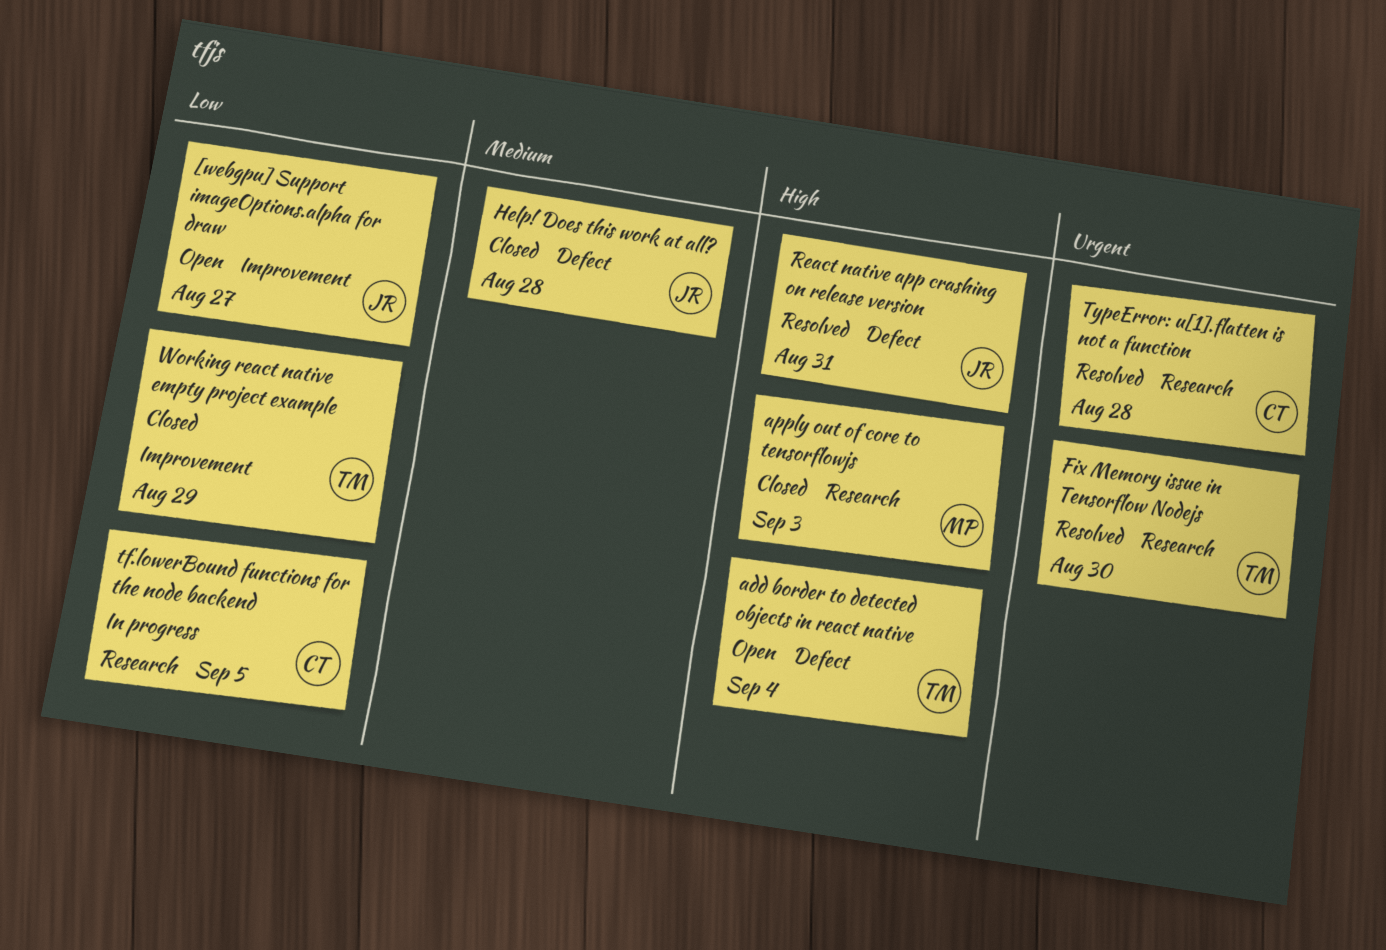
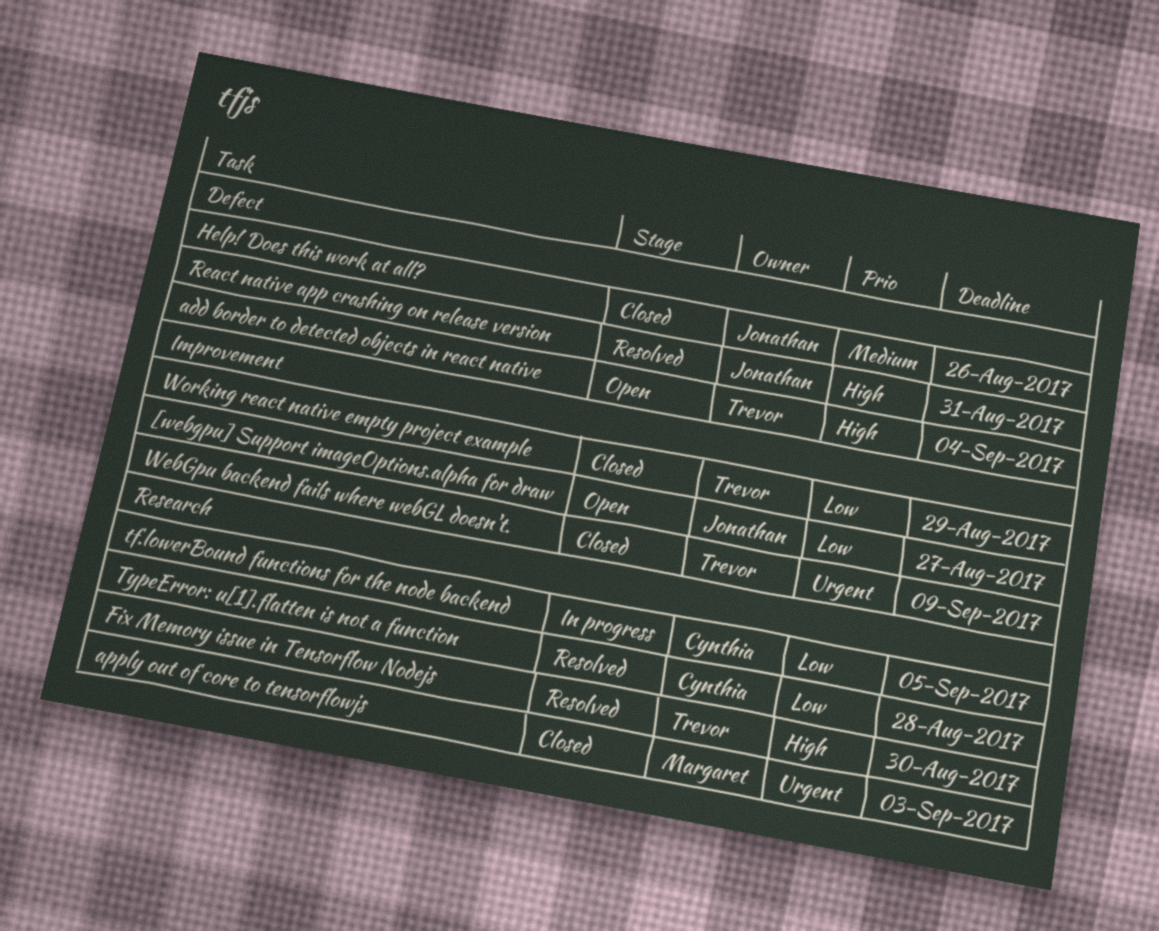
apply out of core to tensorflowjs, priority: High -> Urgent
Fix Memory issue in Tensorflow Nodejs, priority: Urgent -> High
Help! Does this work at all?, due: Aug 28 -> Aug 26
TypeError: u[1].flatten is not a function, priority: Urgent -> Low
WebGpu backend fails where webGL doesn't.: none -> present

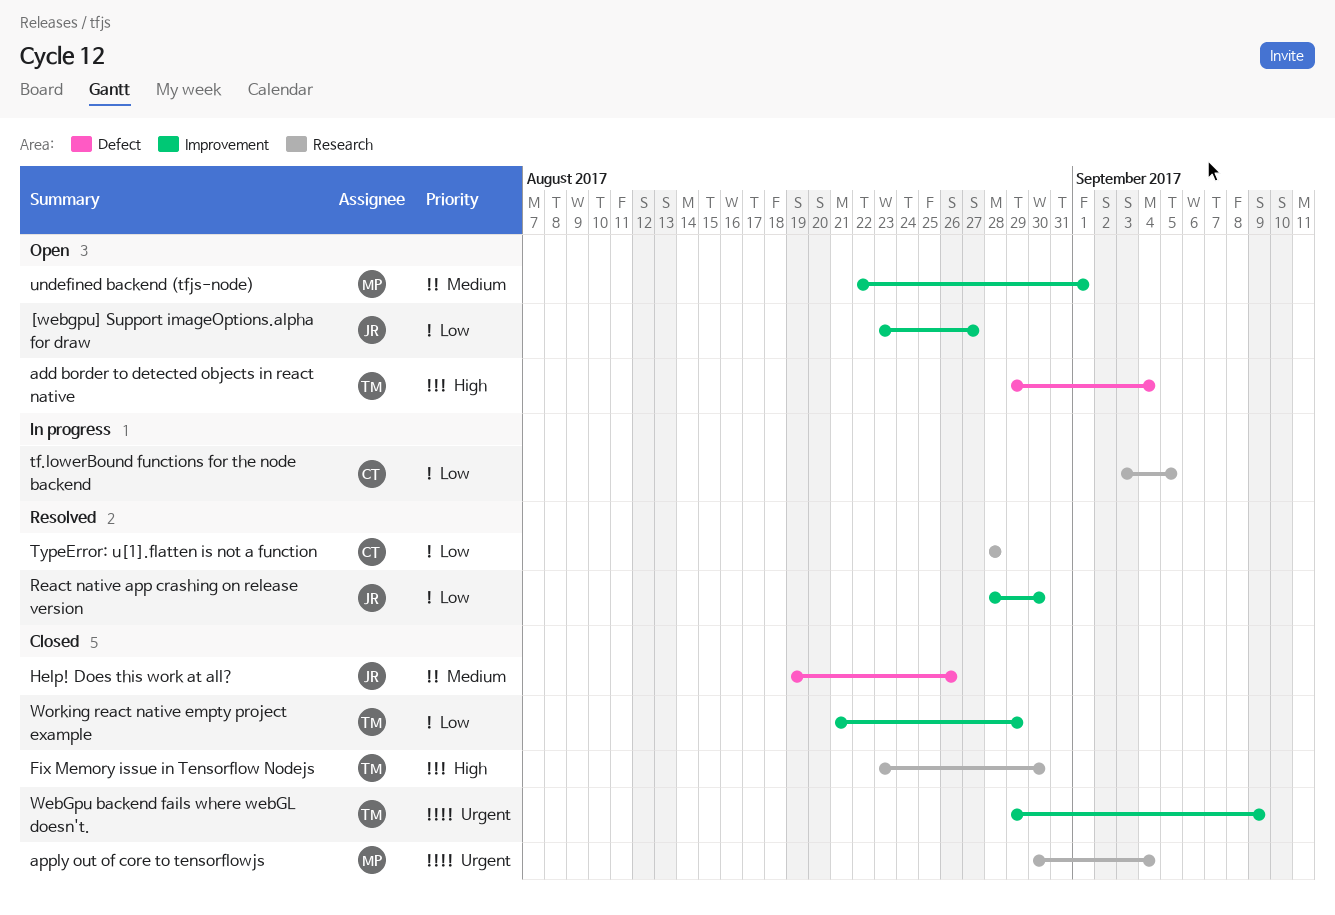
apply out of core to tensorflowjs, due: Sep 3 -> Sep 4
Fix Memory issue in Tensorflow Nodejs, status: Resolved -> Closed
React native app crashing on release version, priority: High -> Low
React native app crashing on release version, label: Defect -> Improvement
React native app crashing on release version, due: Aug 31 -> Aug 30
undefined backend (tfjs-node): none -> present

